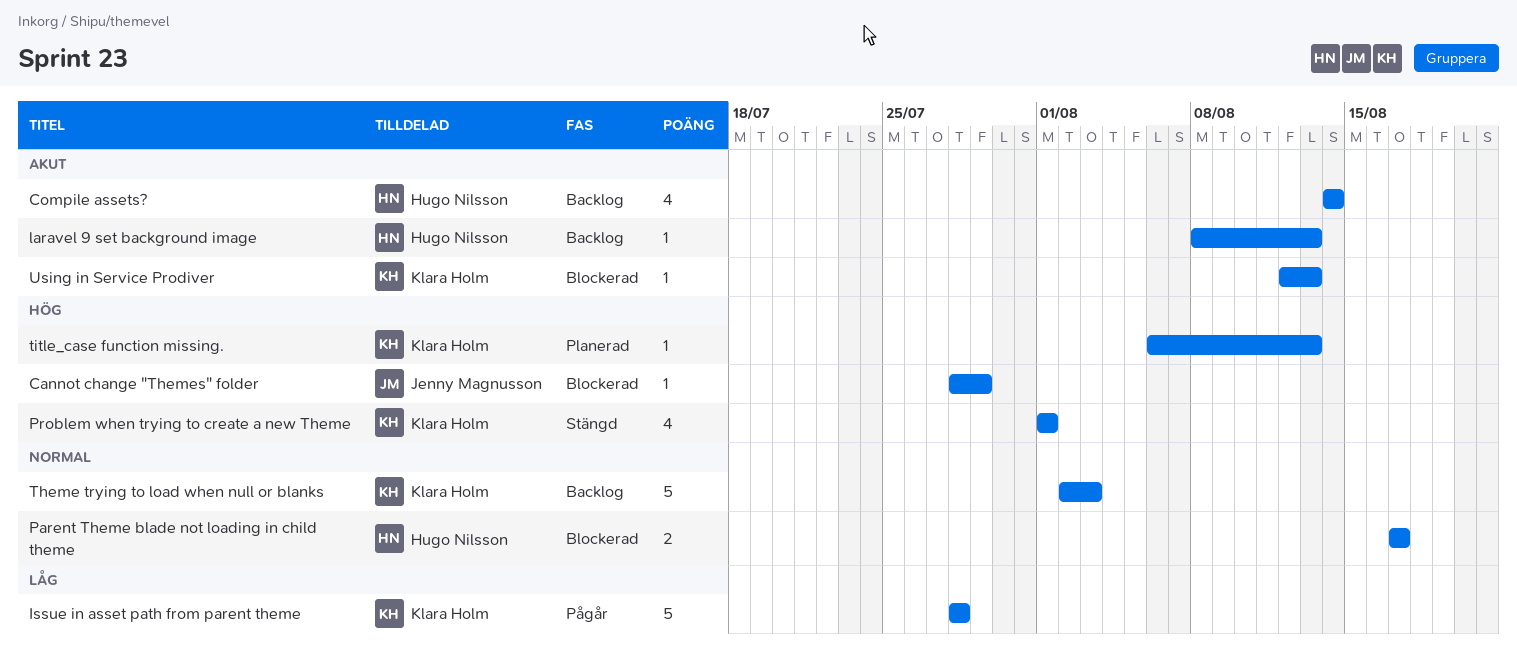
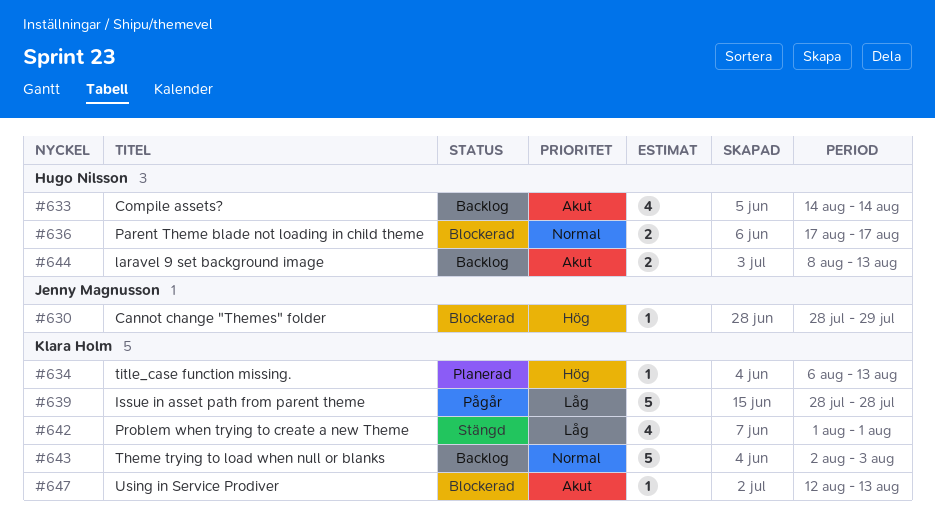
laravel 9 set background image, estimate: 1 -> 2
Problem when trying to create a new Theme, priority: Hög -> Låg

